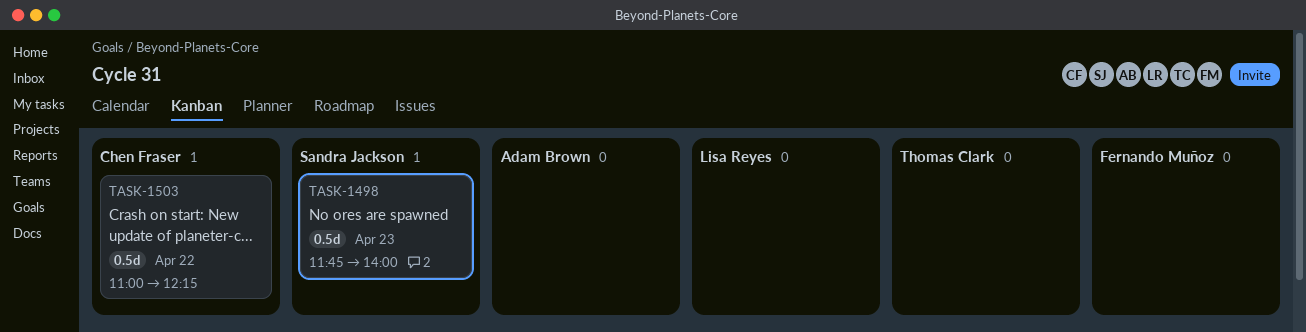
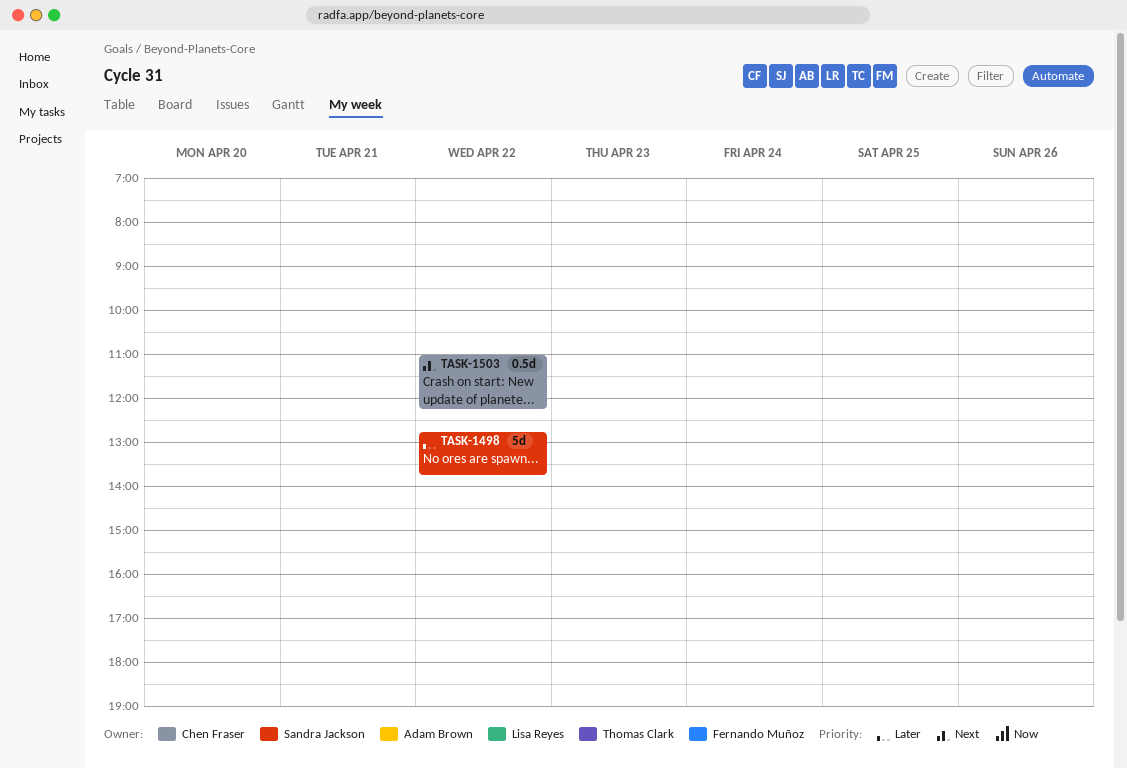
TASK-1498, estimate: 0.5d -> 5d
TASK-1498, day: Apr 23 -> Apr 22
TASK-1498, begins: 11:45 -> 12:45
TASK-1498, ends: 14:00 -> 13:45

